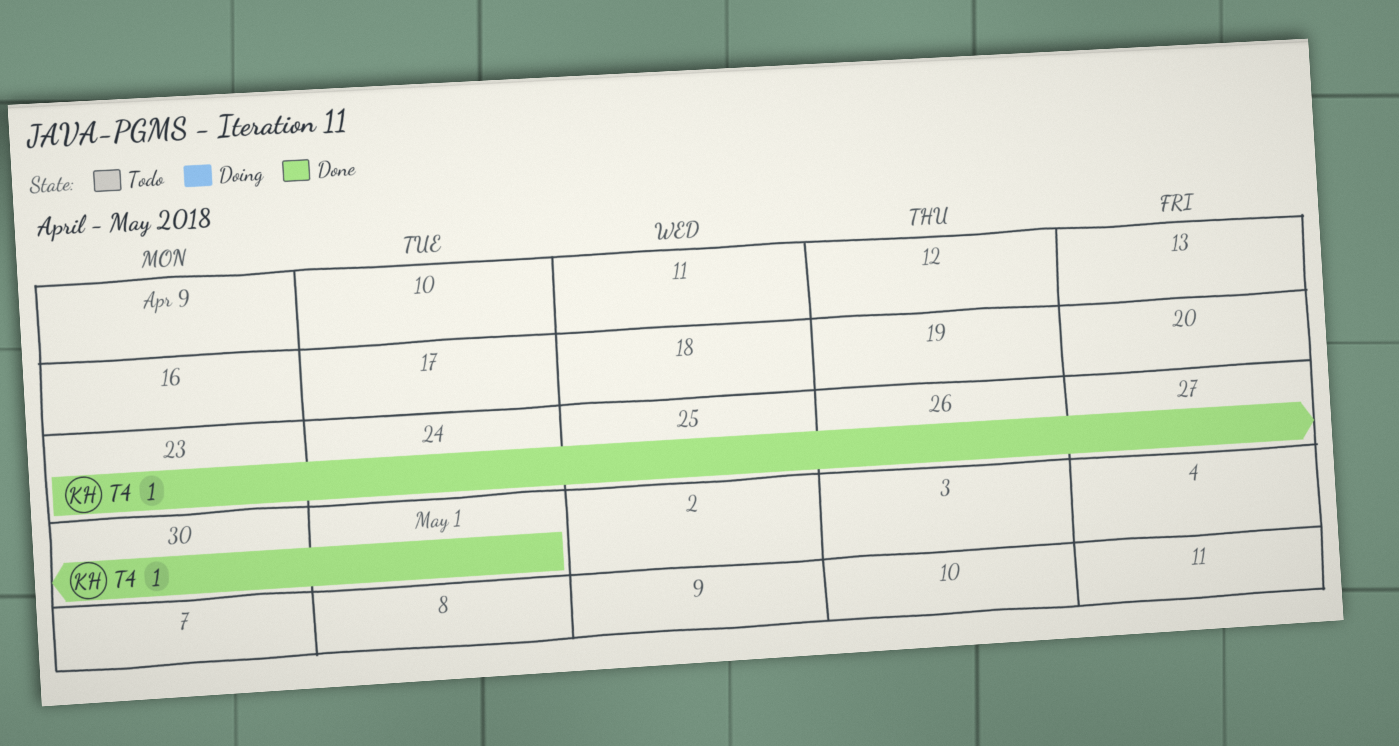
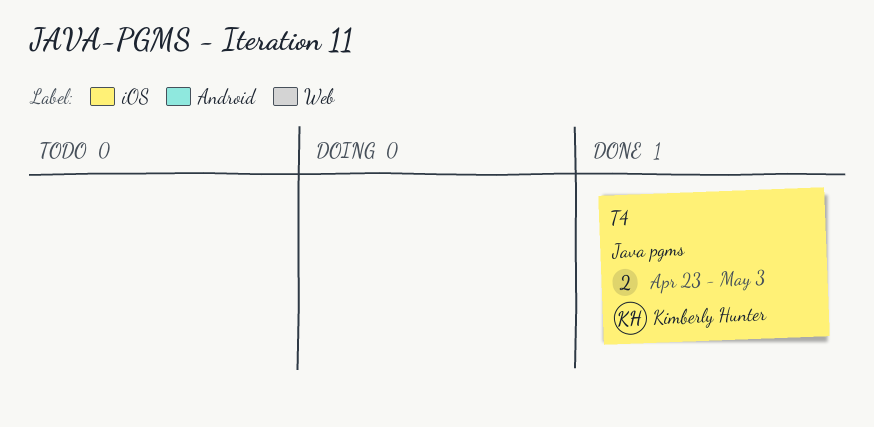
T4, estimate: 1 -> 2
T4, due: May 1 -> May 3

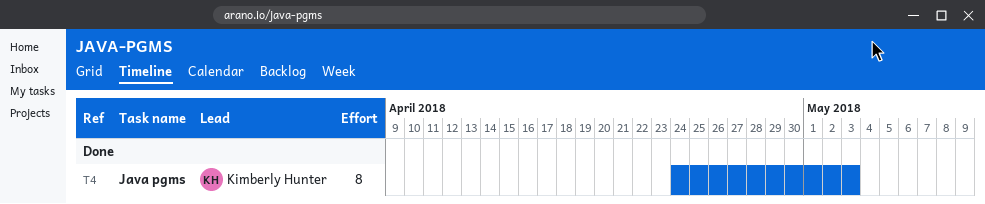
T4, estimate: 2 -> 8
T4, start: Apr 23 -> Apr 24

